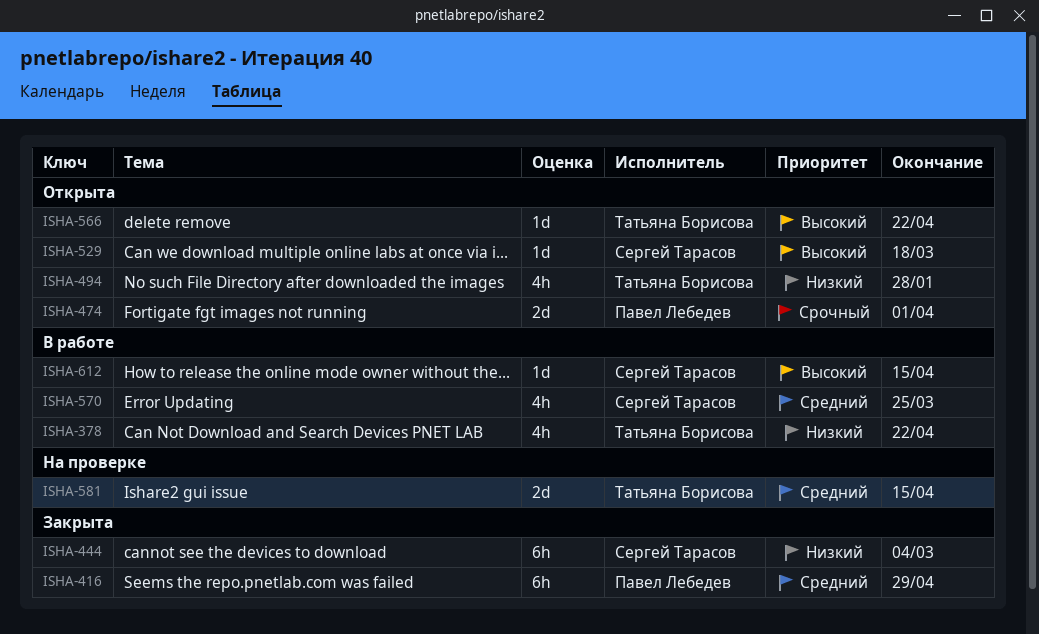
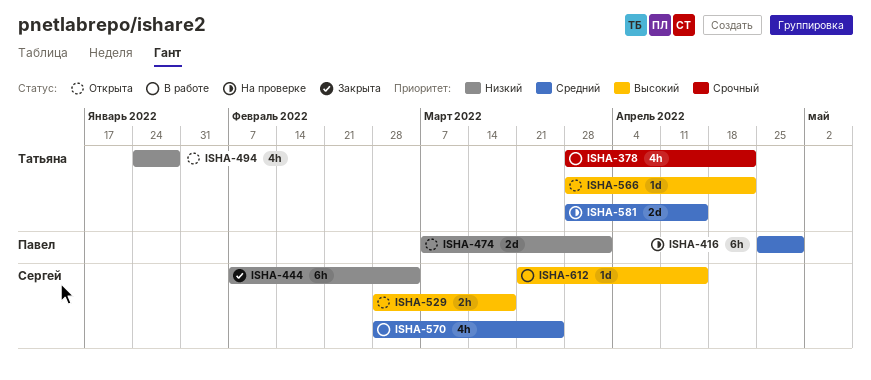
ISHA-378, priority: Низкий -> Срочный
ISHA-416, status: Закрыта -> На проверке
ISHA-474, priority: Срочный -> Низкий
ISHA-529, estimate: 1d -> 2h

